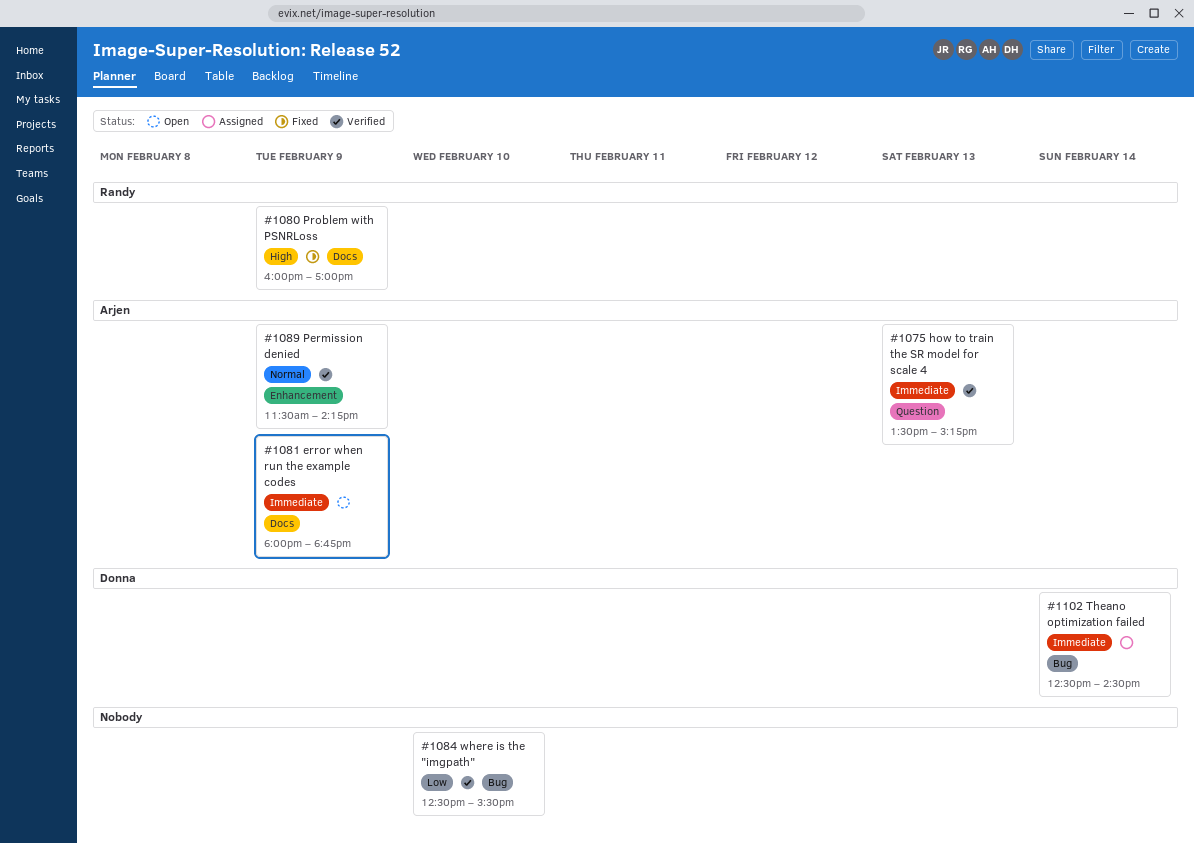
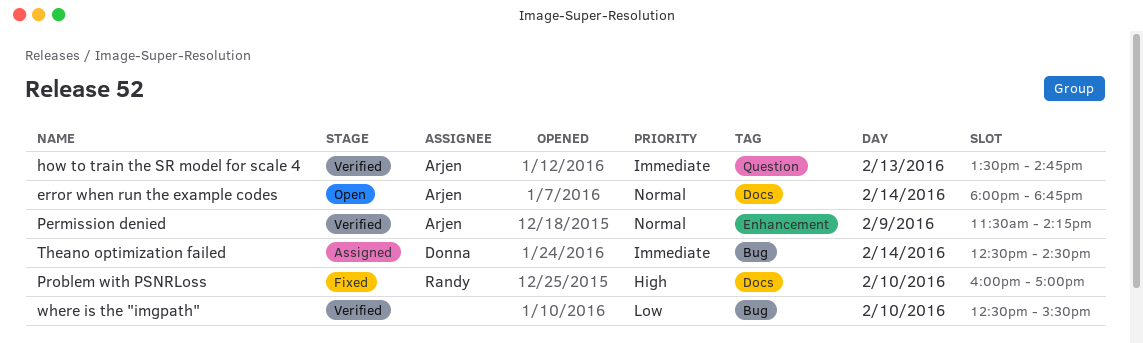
error when run the example codes, priority: Immediate -> Normal
error when run the example codes, day: Feb 9 -> Feb 14
how to train the SR model for scale 4, ends: 15:15 -> 14:45
Problem with PSNRLoss, day: Feb 9 -> Feb 10

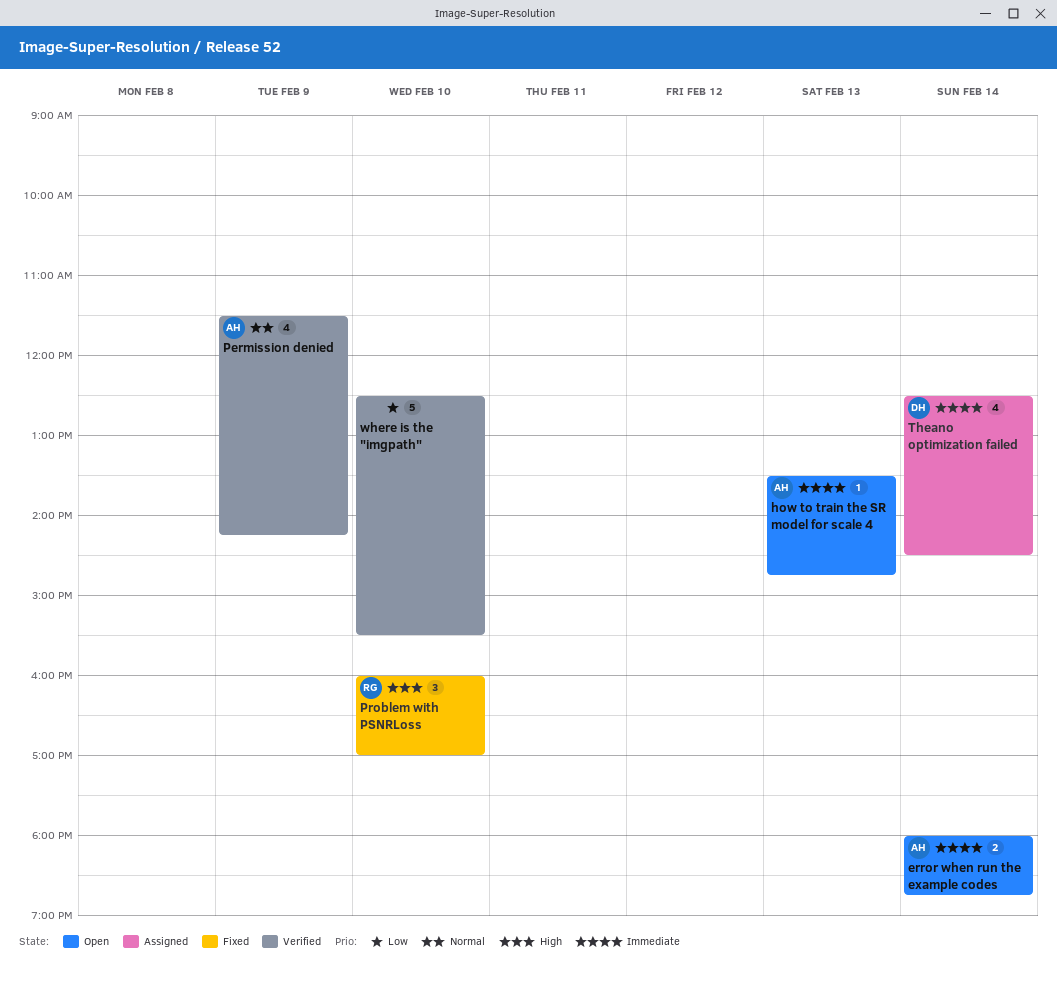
error when run the example codes, priority: Normal -> Immediate
how to train the SR model for scale 4, status: Verified -> Open

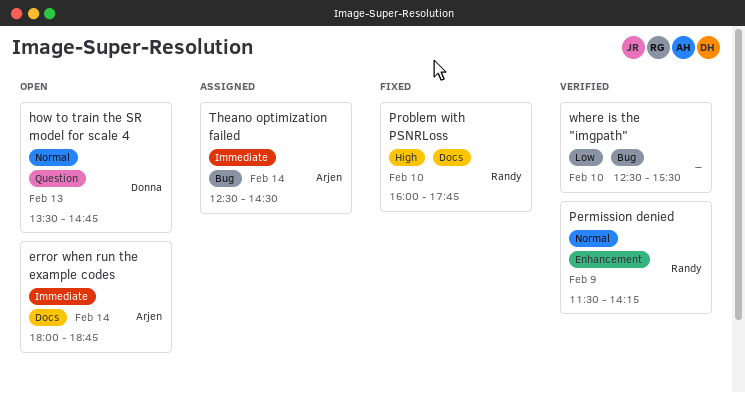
how to train the SR model for scale 4, owner: Arjen -> Donna
how to train the SR model for scale 4, priority: Immediate -> Normal
Permission denied, owner: Arjen -> Randy
Problem with PSNRLoss, ends: 17:00 -> 17:45
Theano optimization failed, owner: Donna -> Arjen

